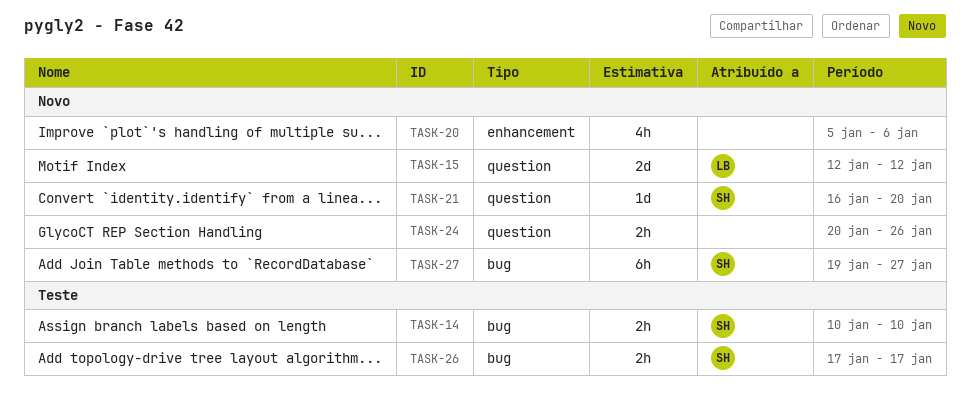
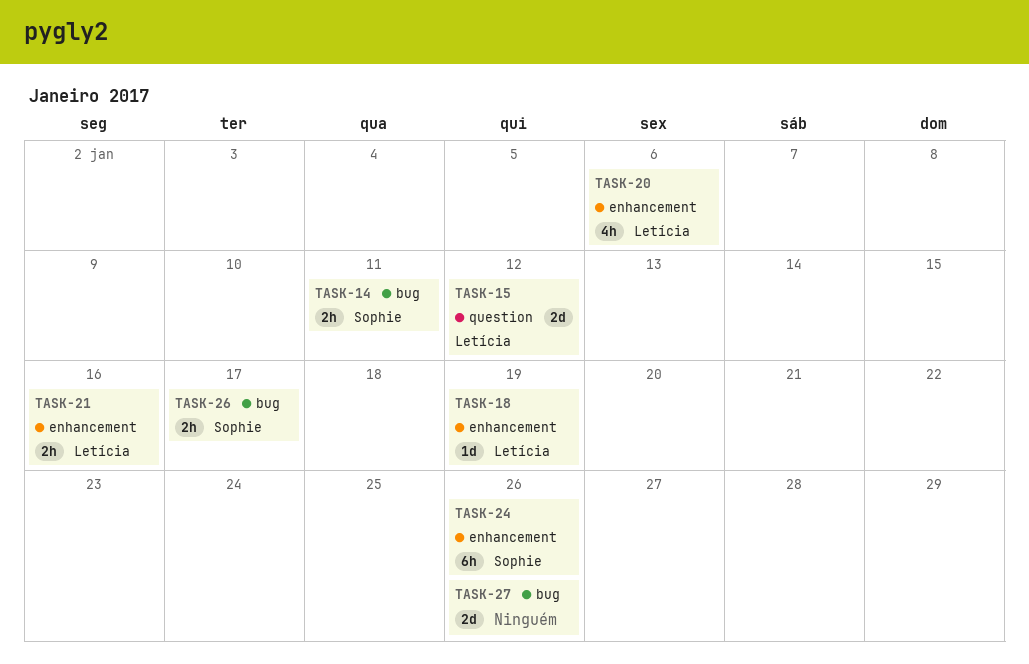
TASK-14, due: Jan 10 -> Jan 11
TASK-18: none -> present
TASK-20, owner: none -> Letícia
TASK-21, owner: Sophie -> Letícia
TASK-21, label: question -> enhancement
TASK-21, estimate: 1d -> 2h
TASK-21, due: Jan 20 -> Jan 16
TASK-24, owner: none -> Sophie
TASK-24, label: question -> enhancement
TASK-24, estimate: 2h -> 6h
TASK-27, owner: Sophie -> none
TASK-27, estimate: 6h -> 2d
TASK-27, due: Jan 27 -> Jan 26

